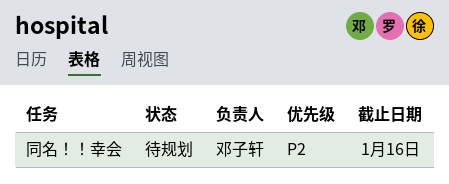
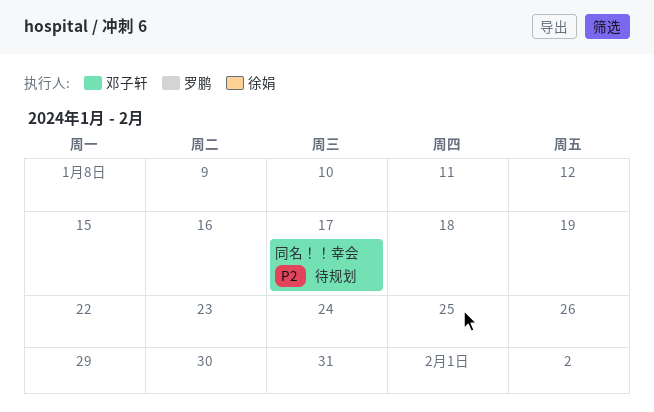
同名！！幸会, due: Jan 16 -> Jan 17

